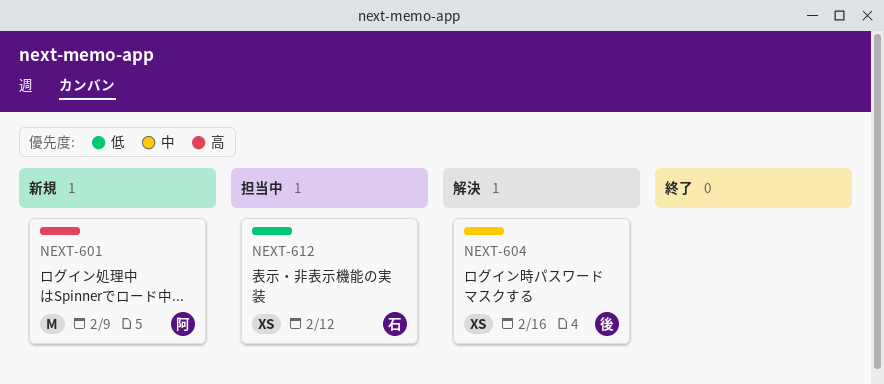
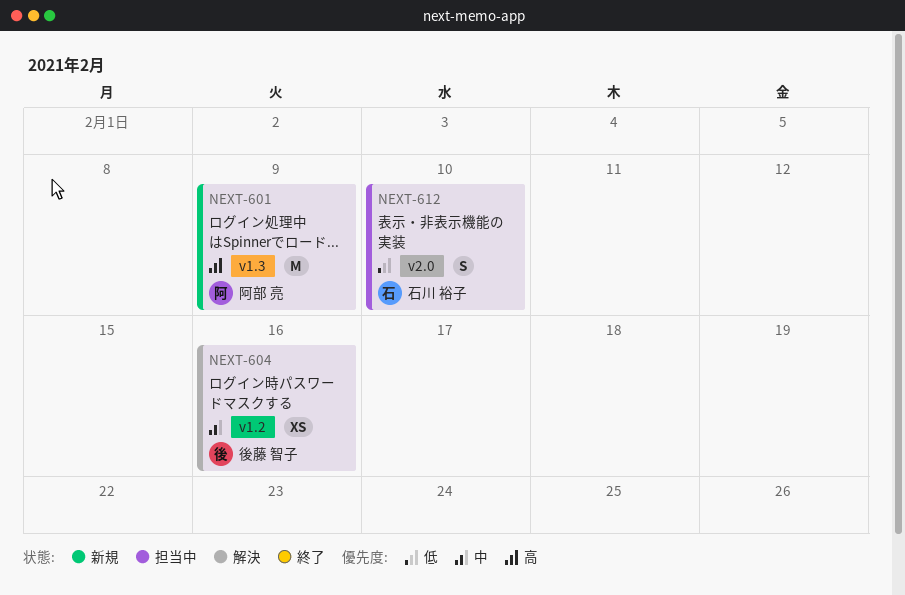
NEXT-612, estimate: XS -> S
NEXT-612, due: Feb 12 -> Feb 10

